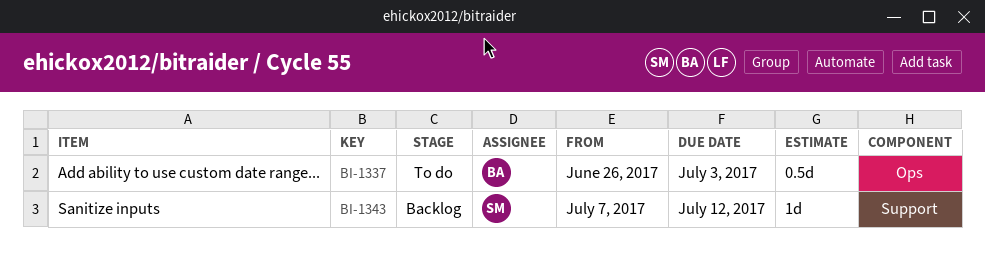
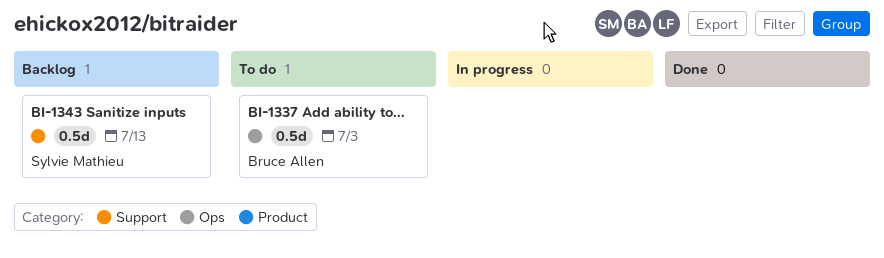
BI-1343, estimate: 1d -> 0.5d
BI-1343, due: Jul 12 -> Jul 13

